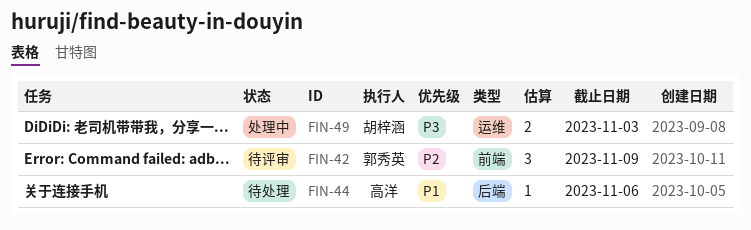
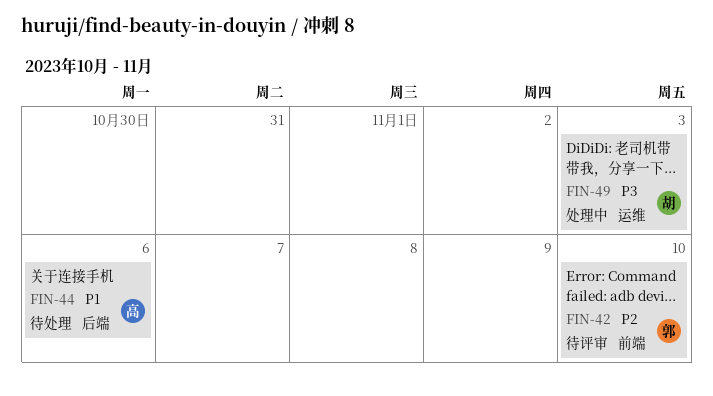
FIN-42, due: Nov 9 -> Nov 10

